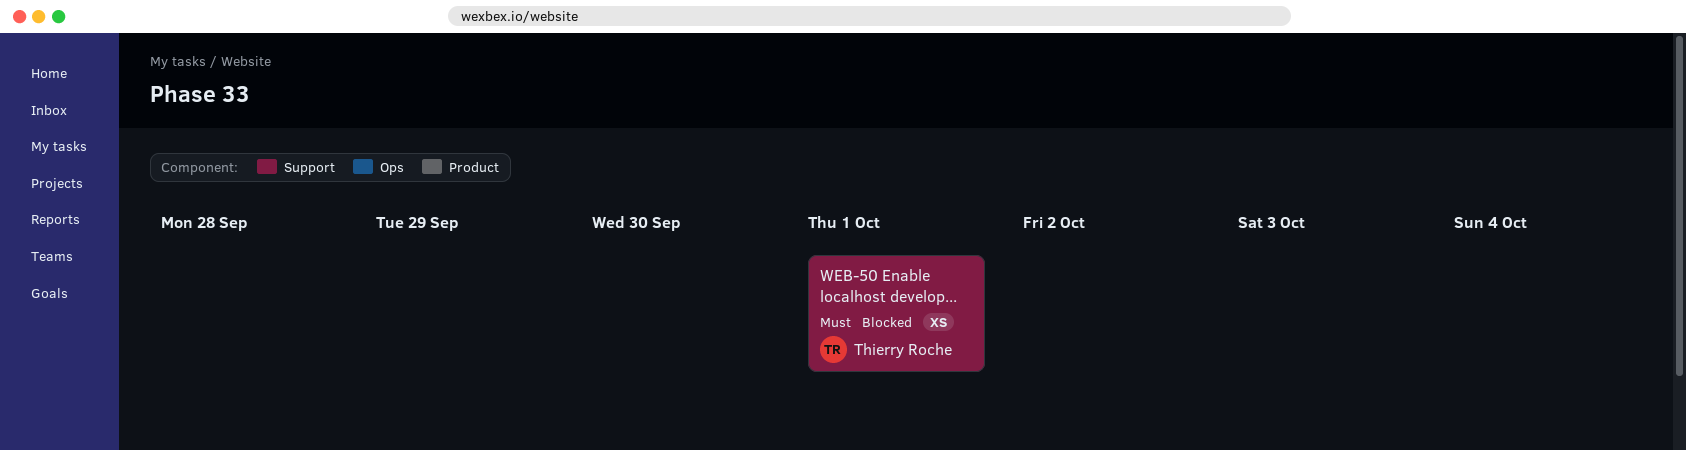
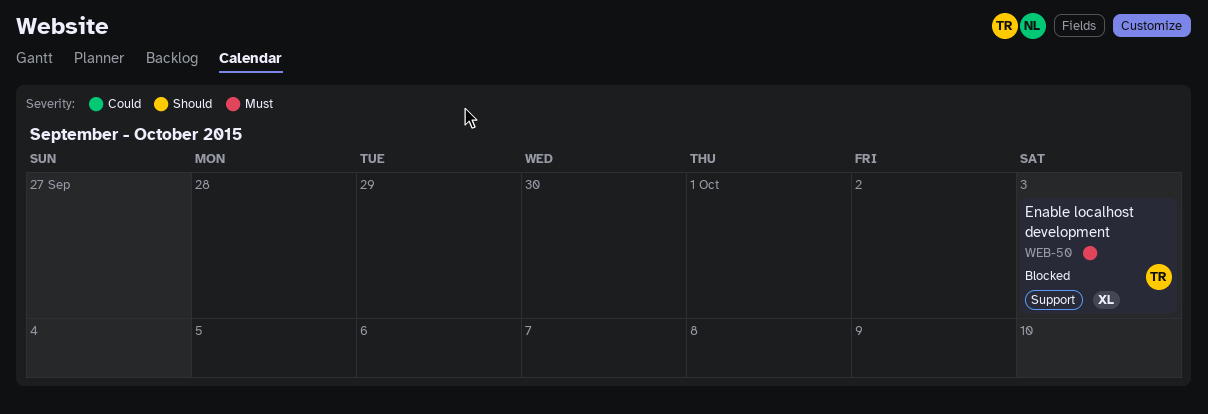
WEB-50, estimate: XS -> XL
WEB-50, due: Oct 1 -> Oct 3

